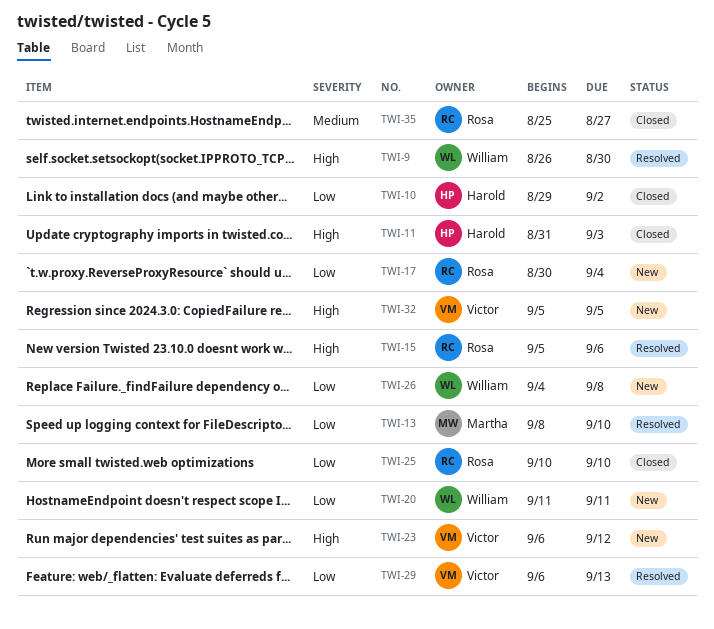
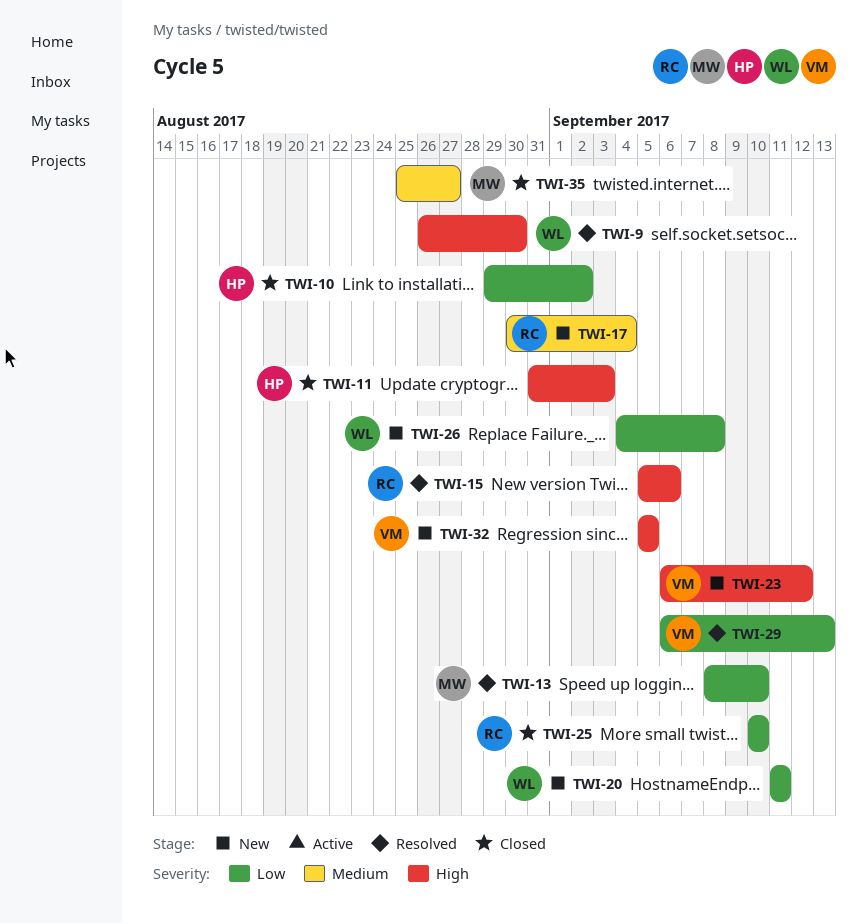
TWI-17, priority: Low -> Medium
TWI-35, owner: Rosa -> Martha

